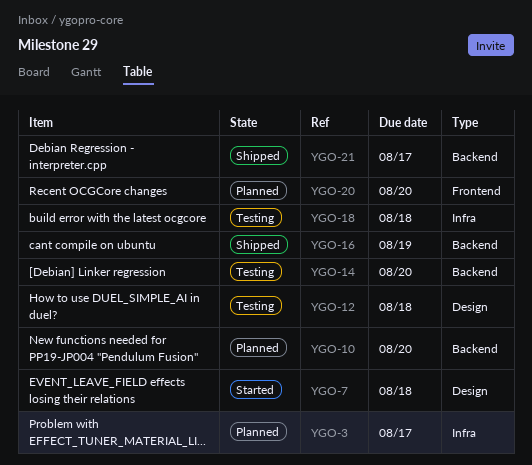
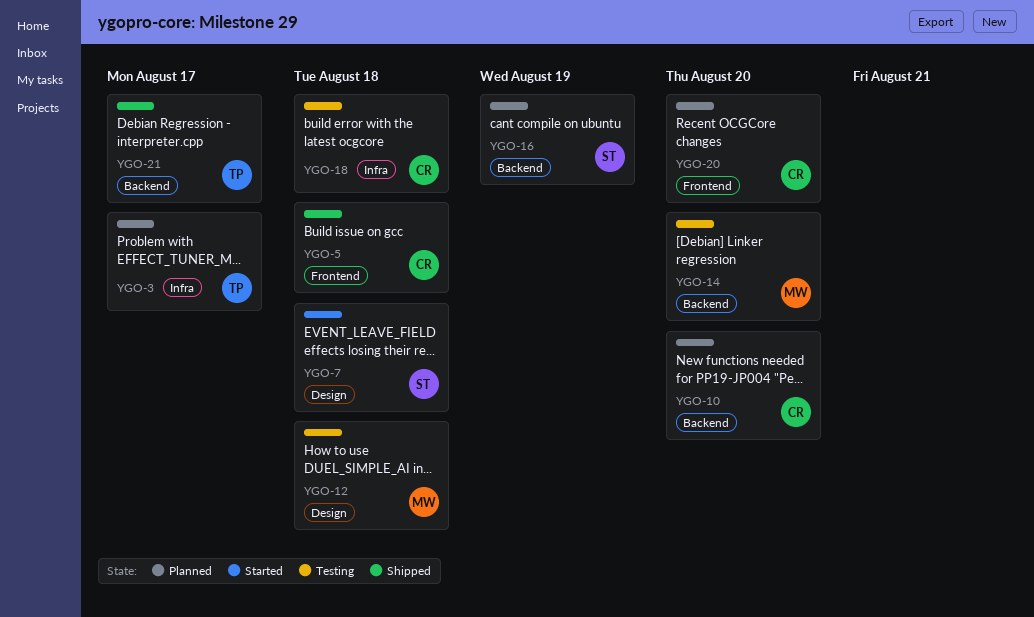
YGO-5: none -> present
YGO-16, status: Shipped -> Planned

